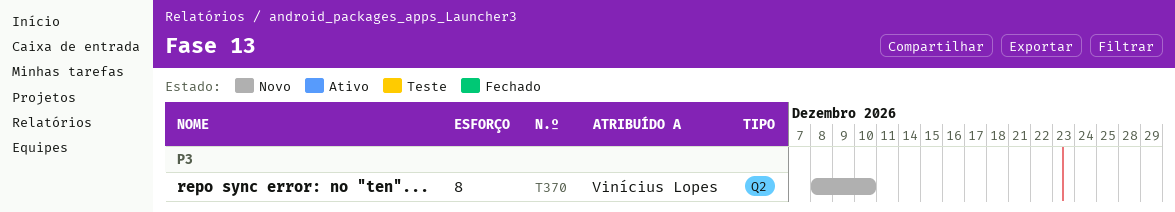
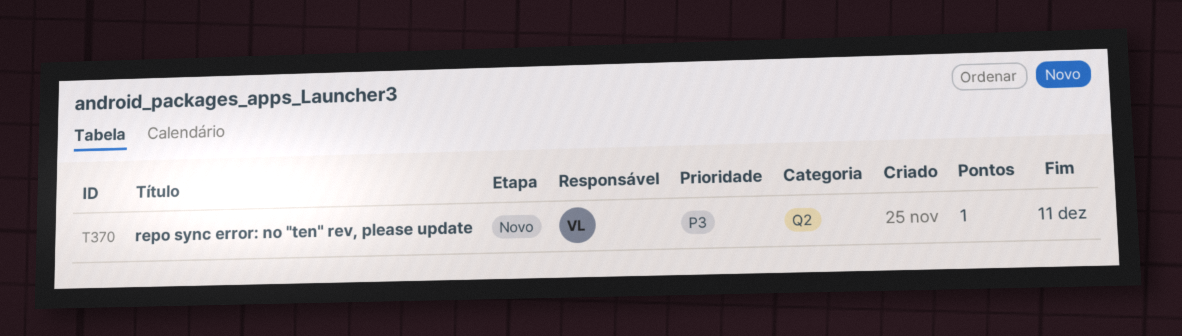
T370, estimate: 8 -> 1
T370, due: Dec 10 -> Dec 11

